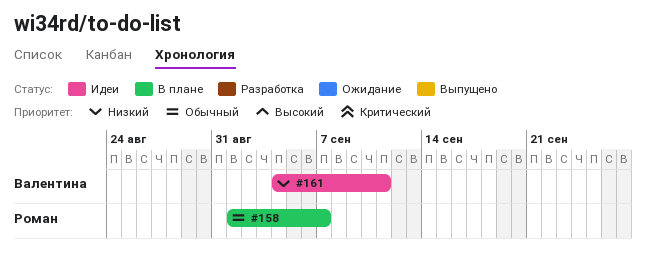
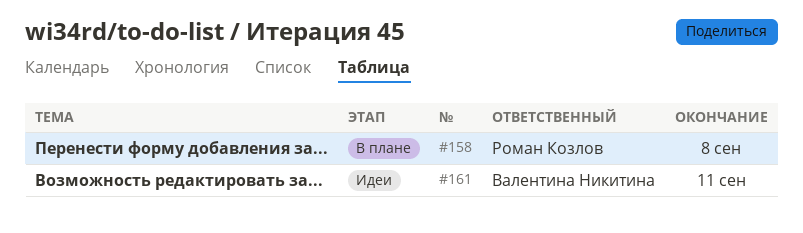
#158, due: Sep 7 -> Sep 8

